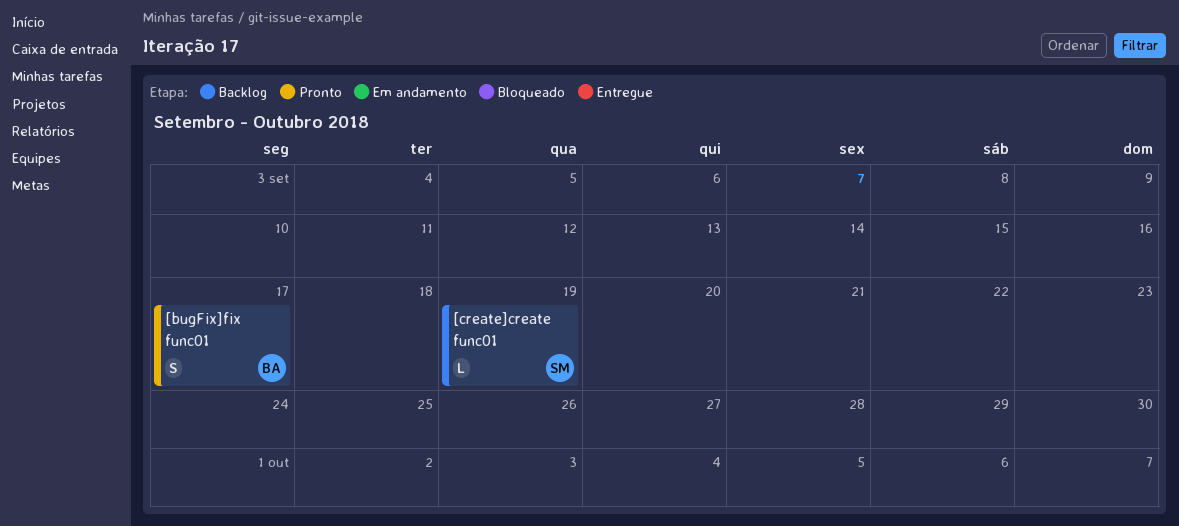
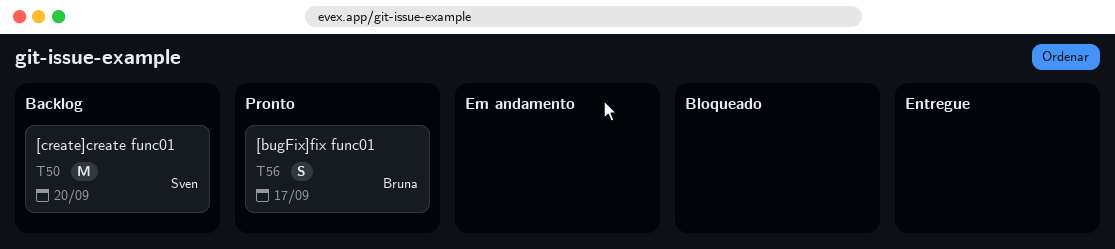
[create]create func01, estimate: L -> M
[create]create func01, due: Sep 19 -> Sep 20

